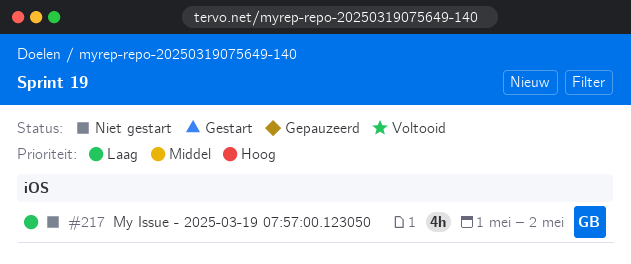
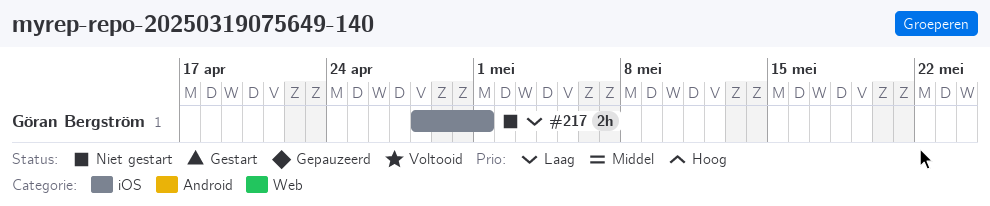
#217, estimate: 4h -> 2h
#217, start: May 1 -> Apr 28
#217, due: May 2 -> May 1

